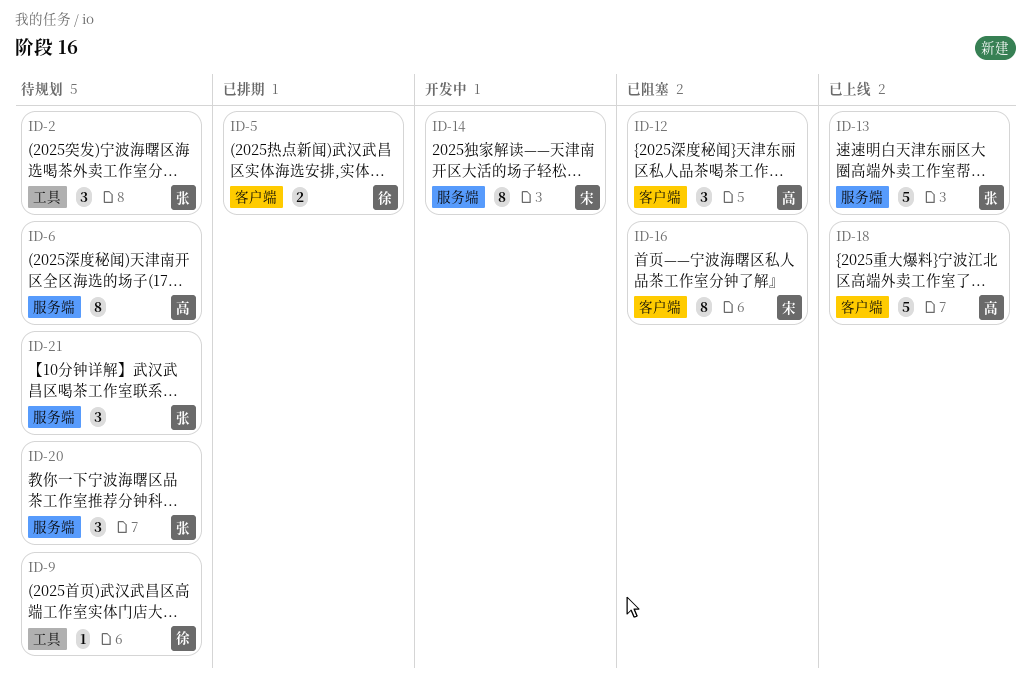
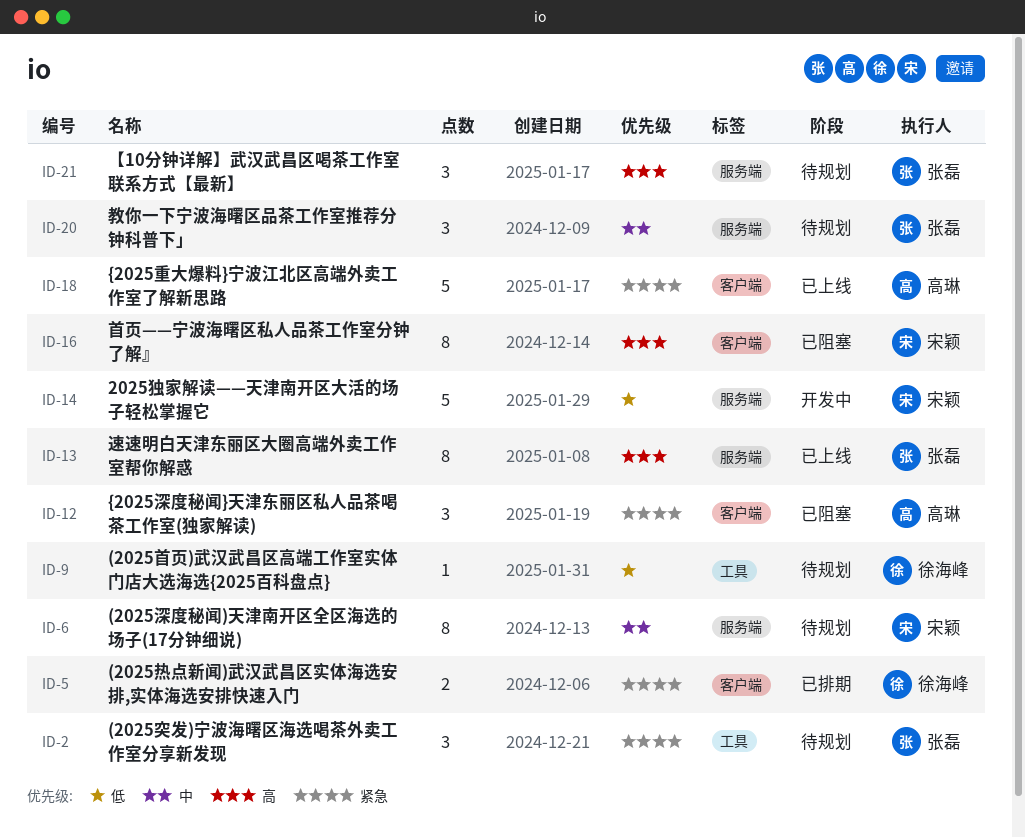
ID-6, owner: 高琳 -> 宋颖
ID-13, estimate: 5 -> 8
ID-14, estimate: 8 -> 5

